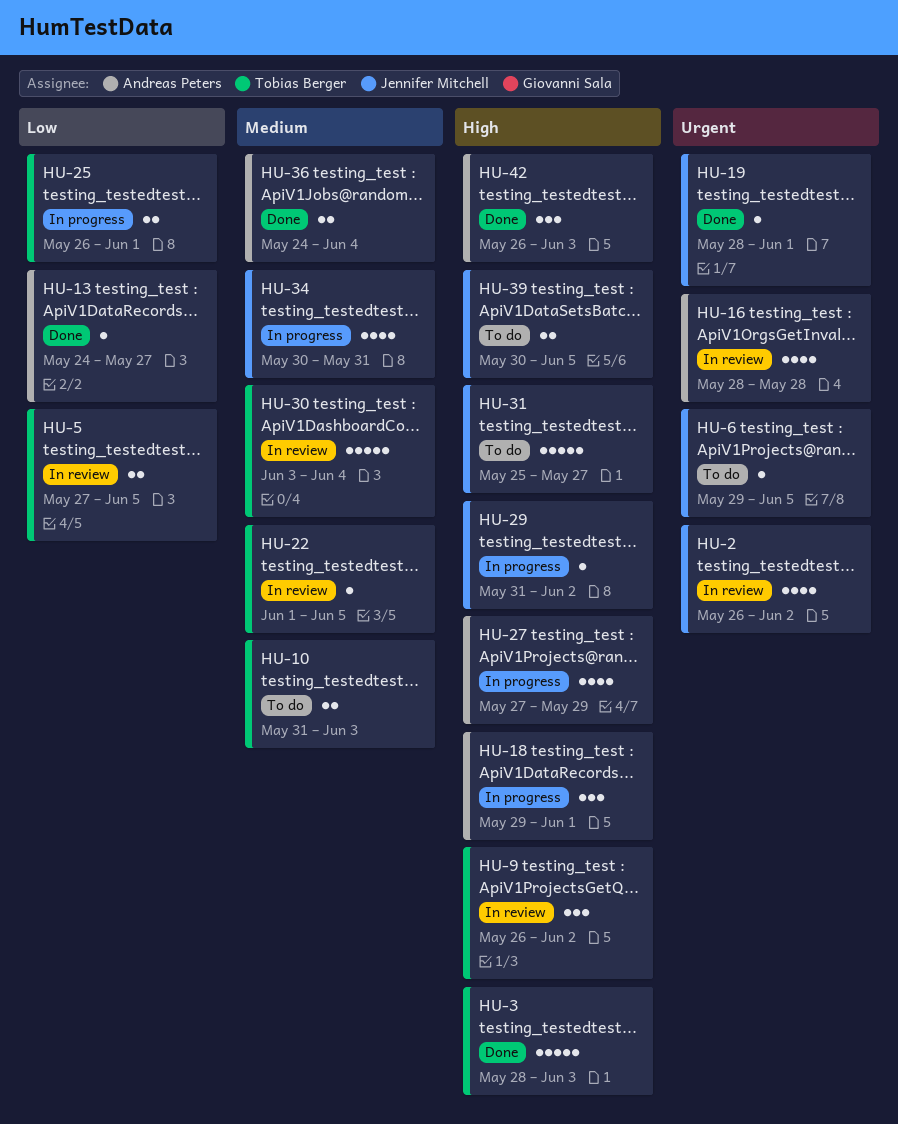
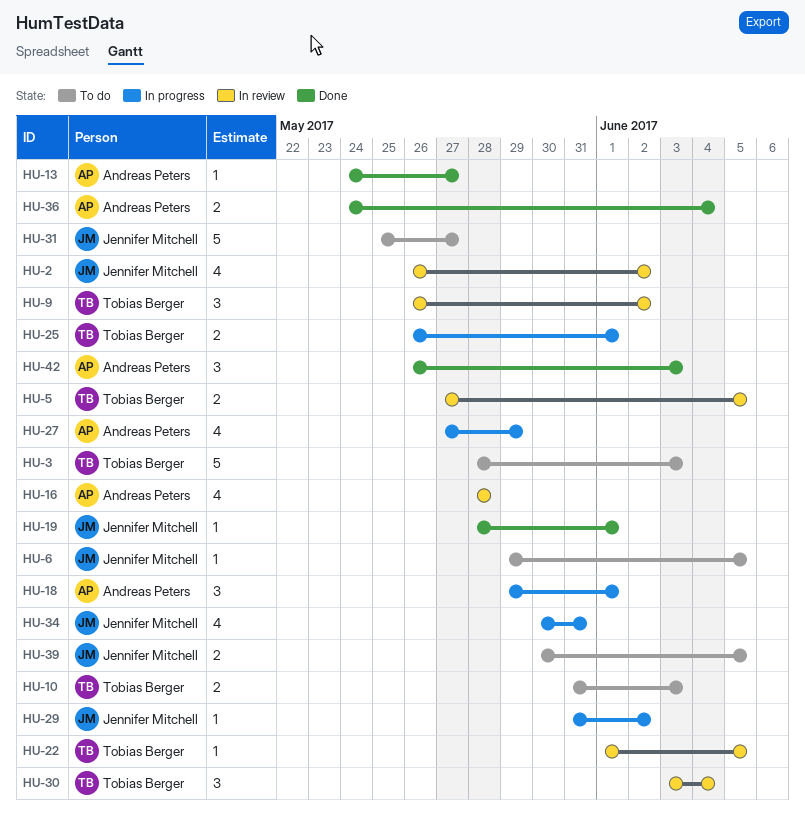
HU-3, status: Done -> To do
HU-30, estimate: 5 -> 3

